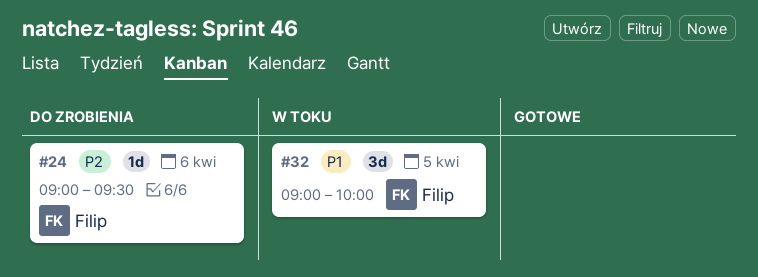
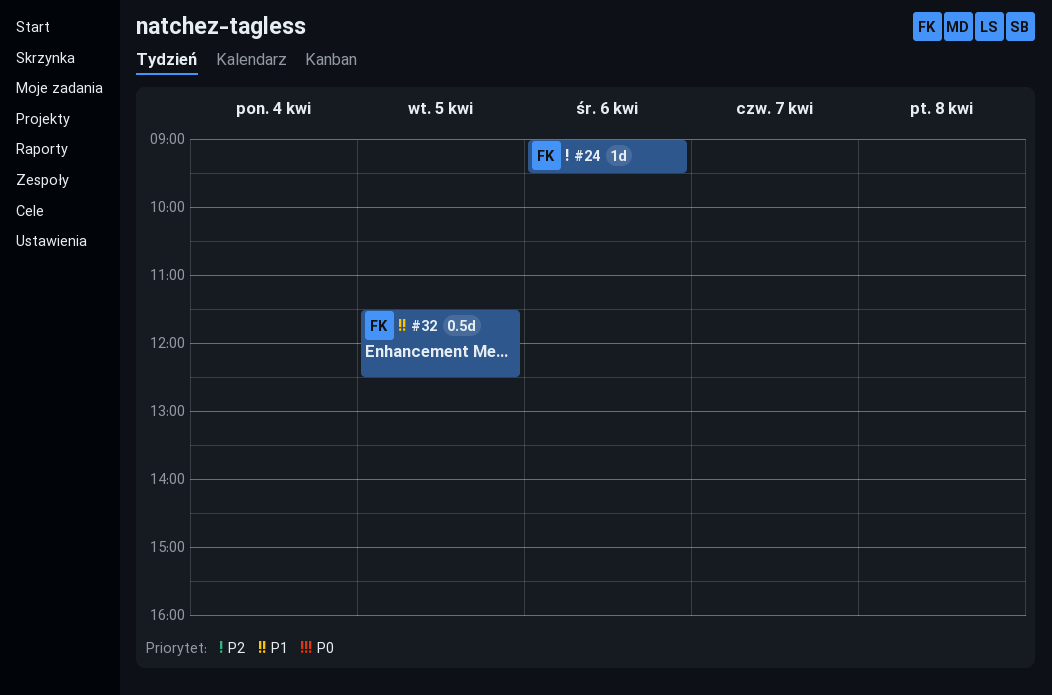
#32, estimate: 3d -> 0.5d
#32, begins: 09:00 -> 11:30
#32, ends: 10:00 -> 12:30

